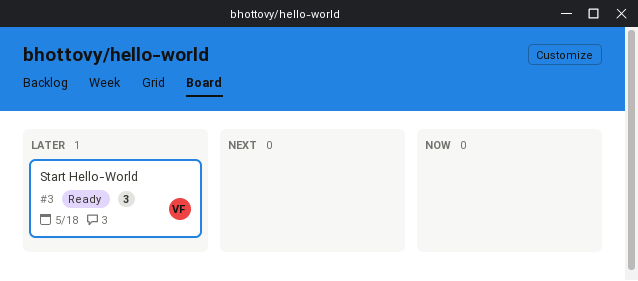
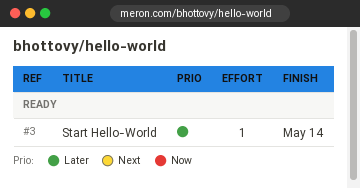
#3, estimate: 3 -> 1
#3, due: May 18 -> May 14

